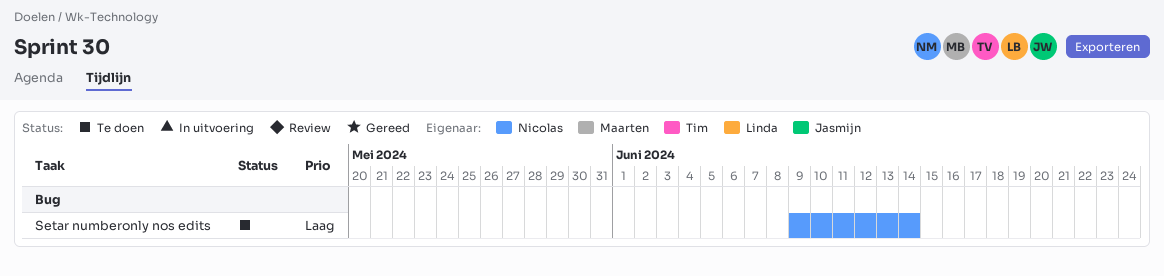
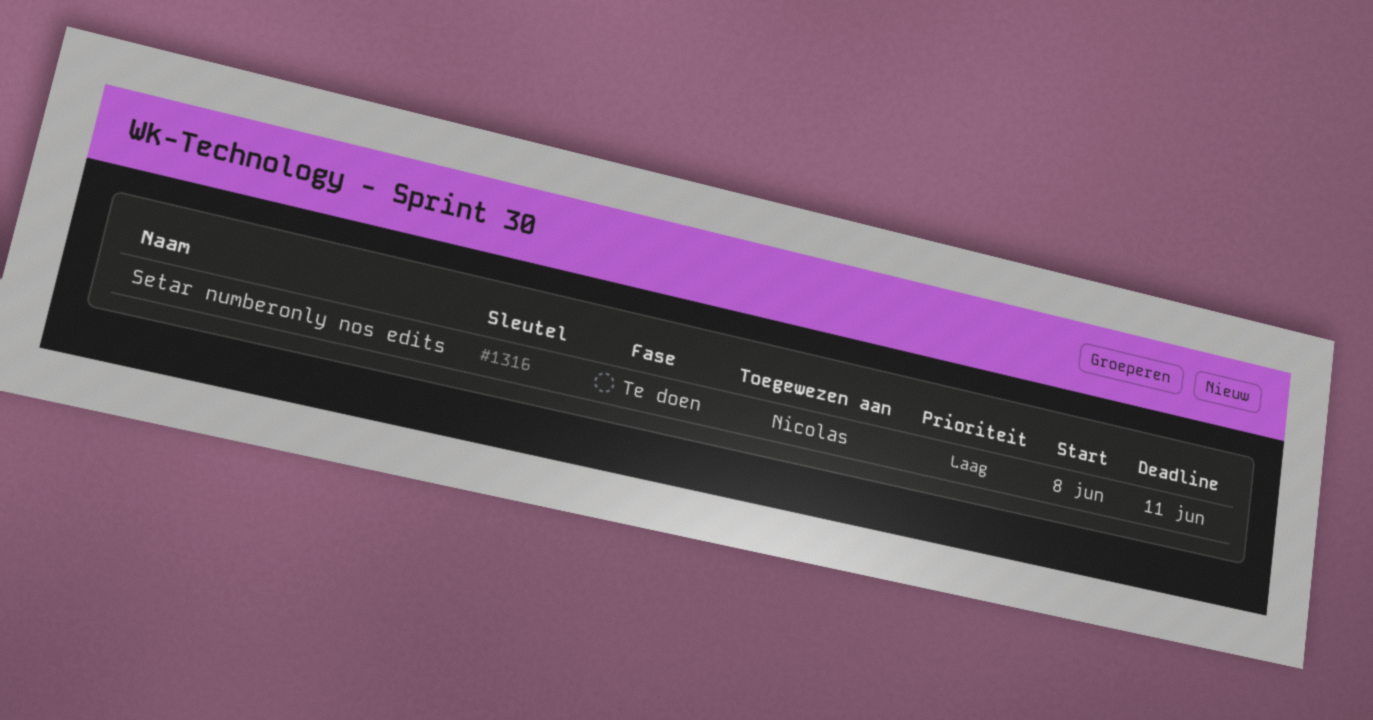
Setar numberonly nos edits, start: Jun 9 -> Jun 8
Setar numberonly nos edits, due: Jun 14 -> Jun 11

